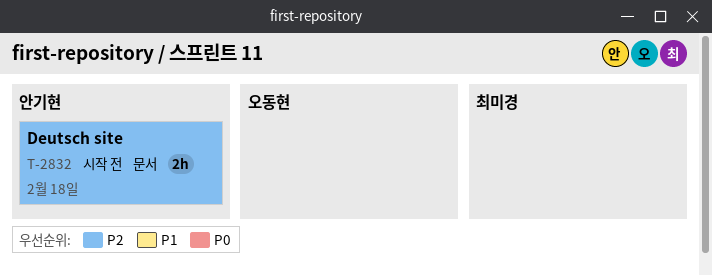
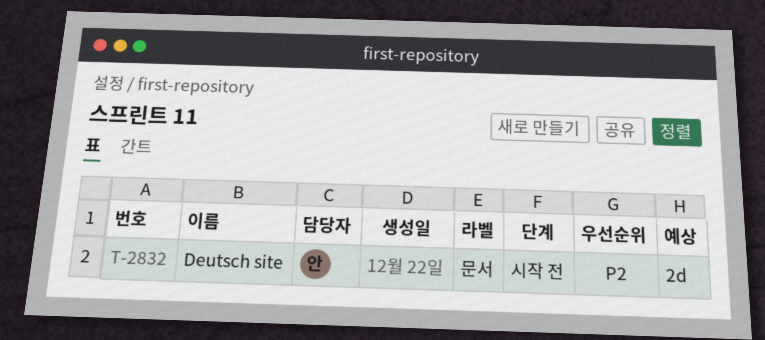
T-2832, estimate: 2h -> 2d

